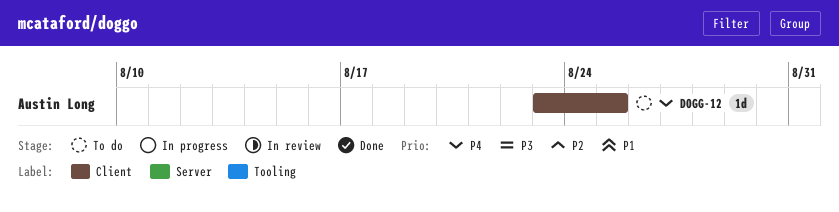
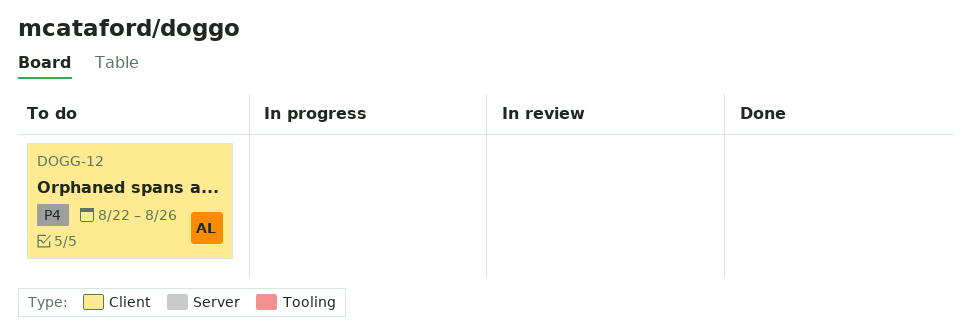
DOGG-12, start: Aug 23 -> Aug 22
DOGG-12, due: Aug 25 -> Aug 26

